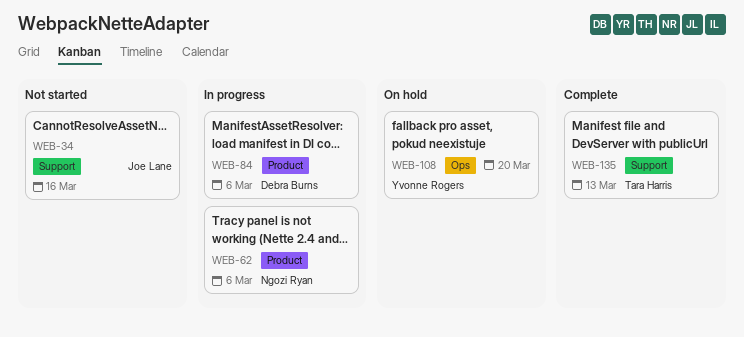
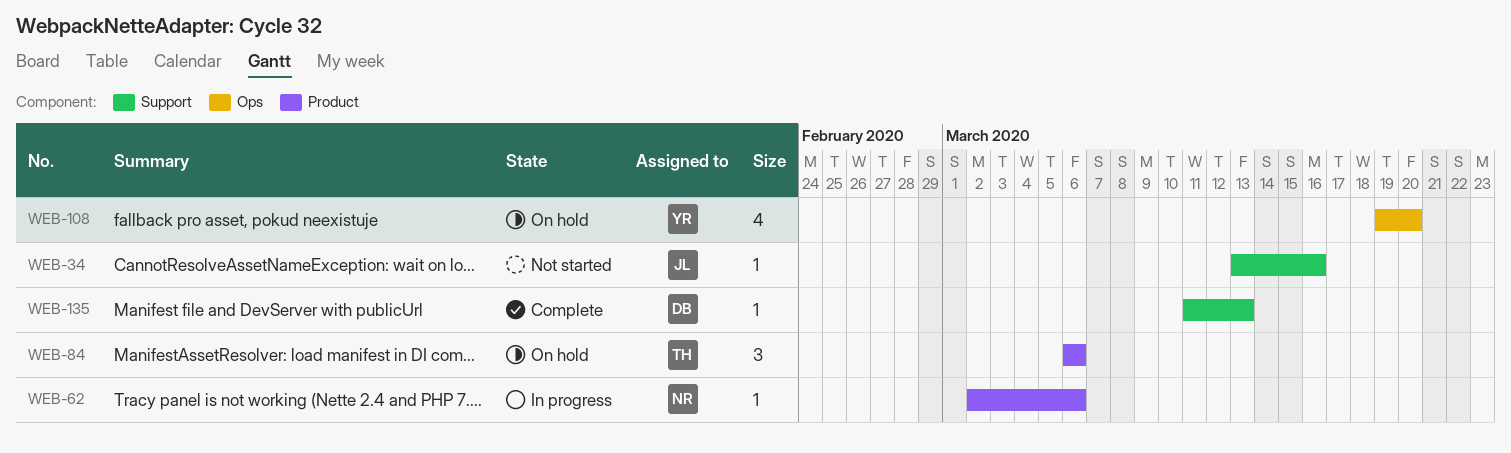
WEB-84, status: In progress -> On hold
WEB-84, owner: Debra Burns -> Tara Harris
WEB-135, owner: Tara Harris -> Debra Burns

